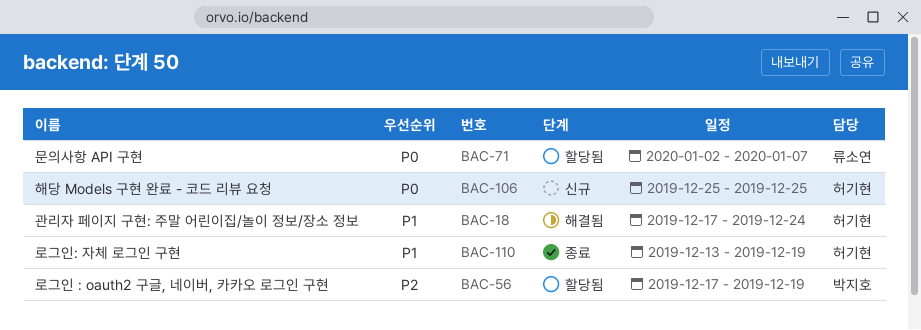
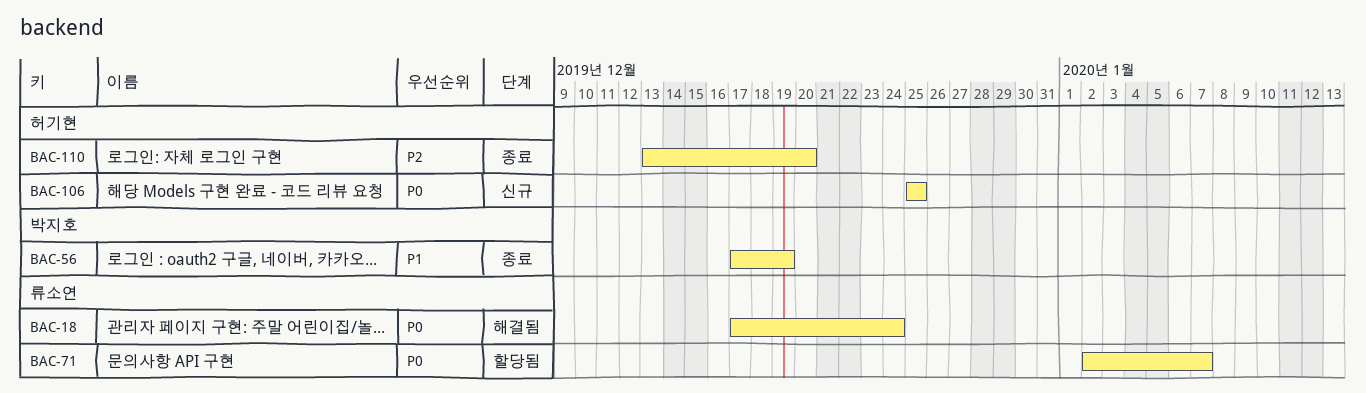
BAC-18, owner: 허기현 -> 류소연
BAC-18, priority: P1 -> P0
BAC-56, status: 할당됨 -> 종료
BAC-56, priority: P2 -> P1
BAC-110, priority: P1 -> P2
BAC-110, due: Dec 19 -> Dec 20

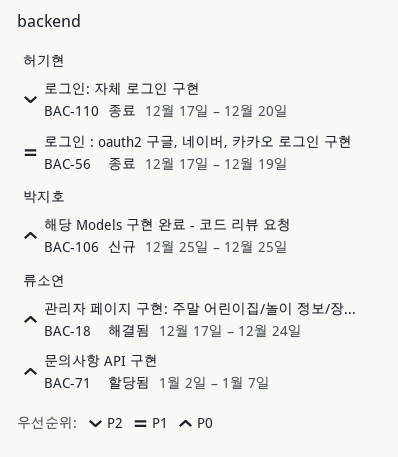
BAC-56, owner: 박지호 -> 허기현
BAC-106, owner: 허기현 -> 박지호
BAC-110, start: Dec 13 -> Dec 17

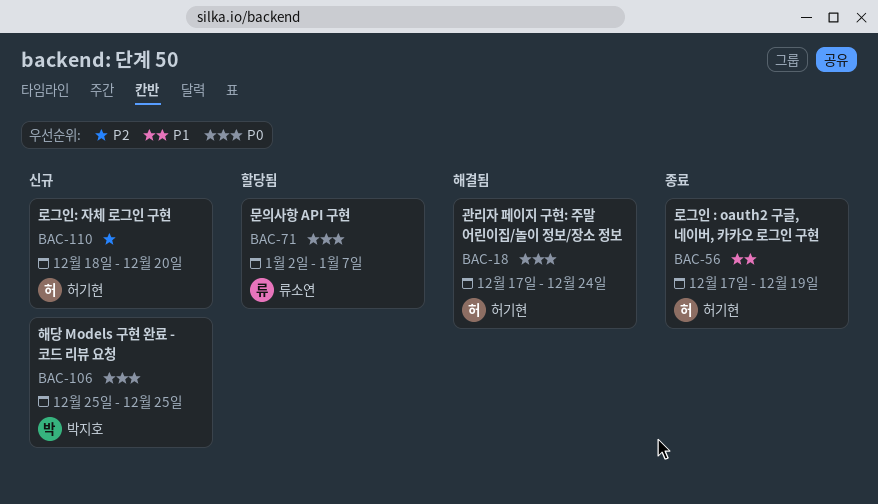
BAC-18, owner: 류소연 -> 허기현
BAC-110, status: 종료 -> 신규
BAC-110, start: Dec 17 -> Dec 18

